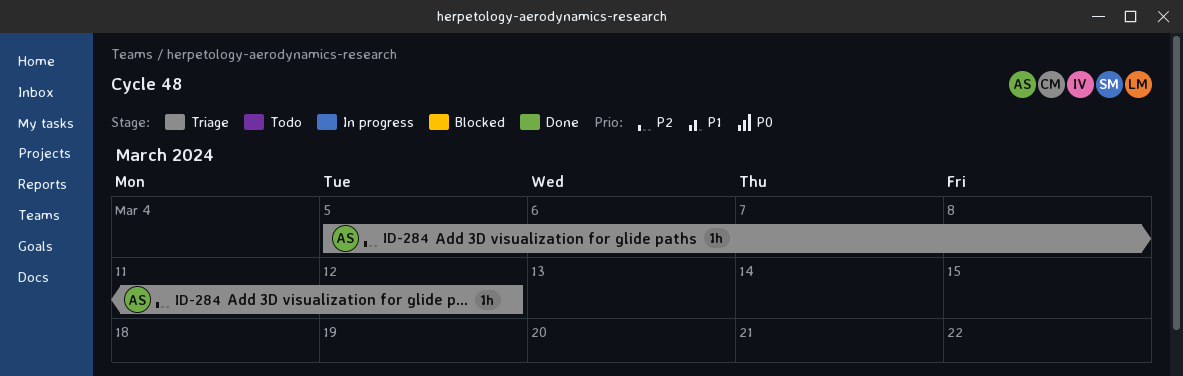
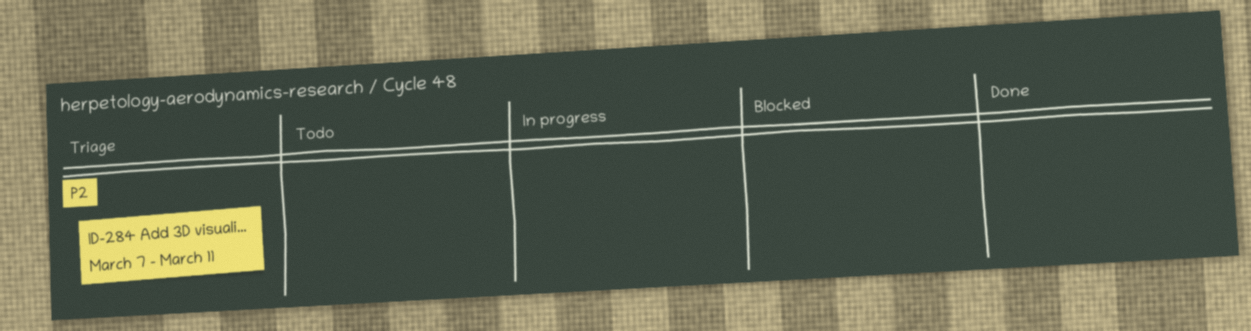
ID-284, start: Mar 5 -> Mar 7
ID-284, due: Mar 12 -> Mar 11

